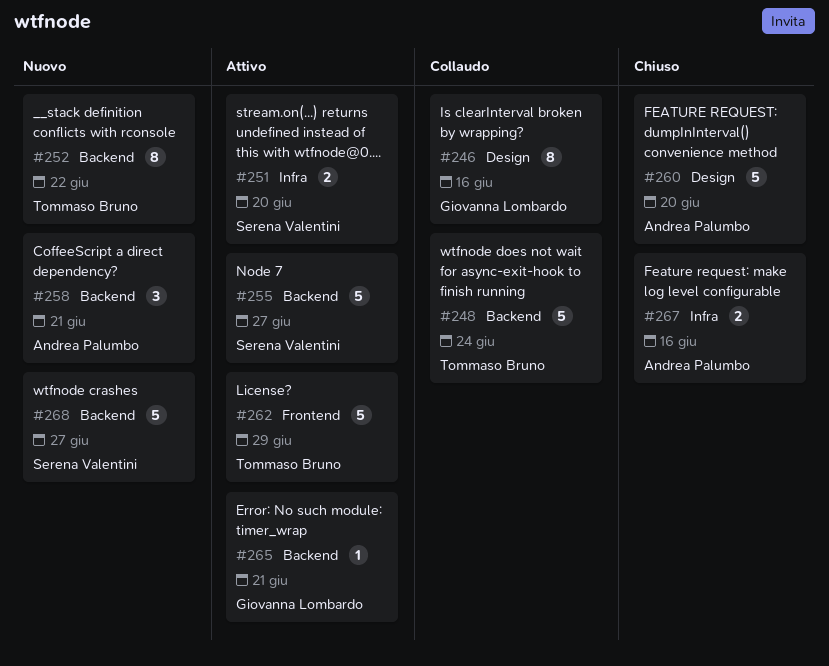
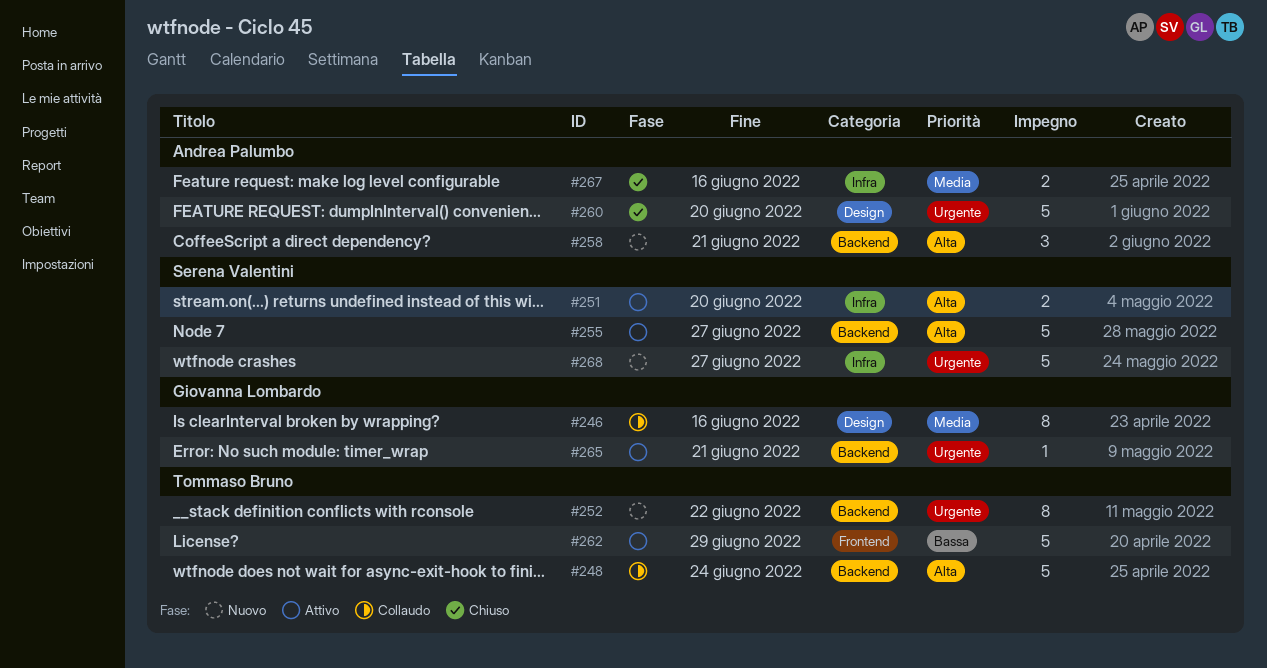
#268, label: Backend -> Infra

